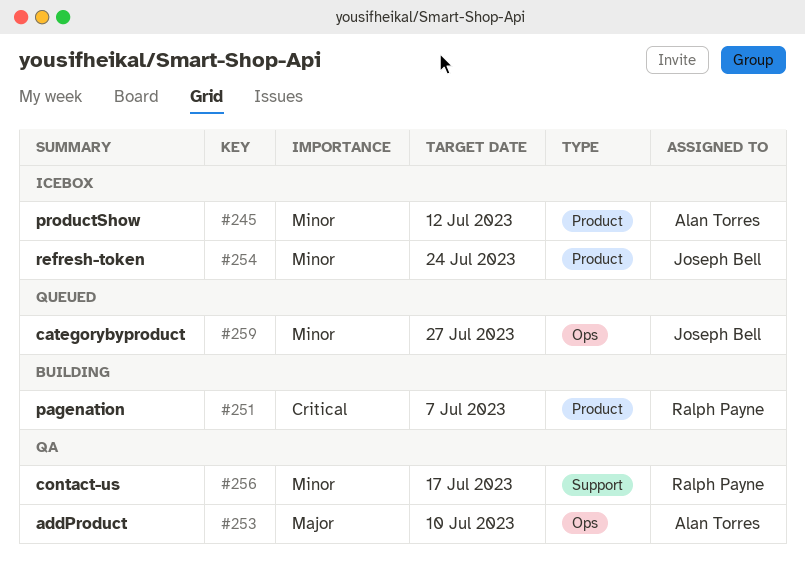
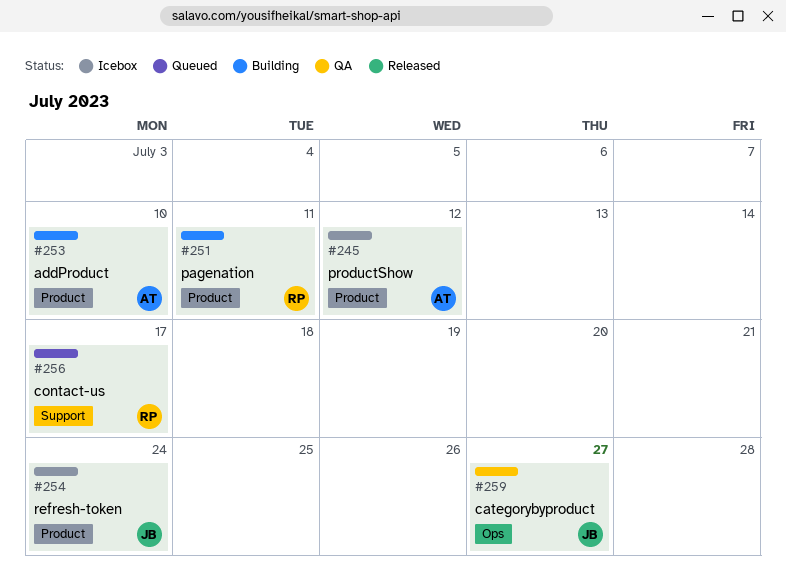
#251, due: Jul 7 -> Jul 11
#253, status: QA -> Building
#253, label: Ops -> Product
#256, status: QA -> Queued
#259, status: Queued -> QA

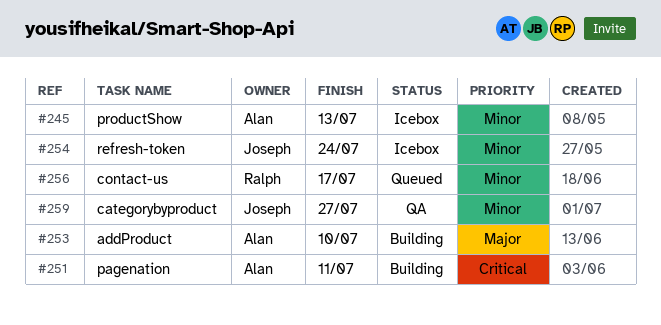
#245, due: Jul 12 -> Jul 13
#251, owner: Ralph -> Alan

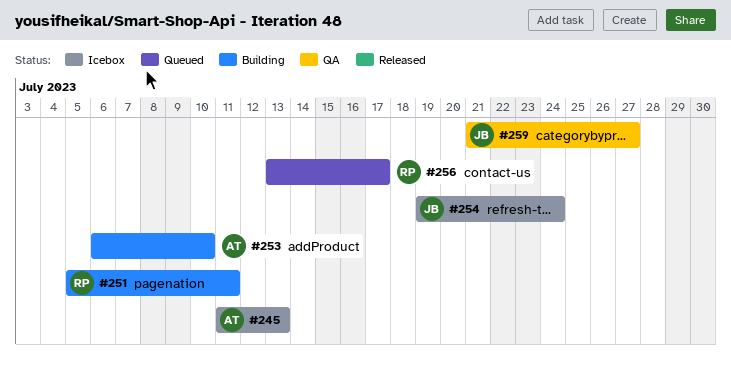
#251, owner: Alan -> Ralph

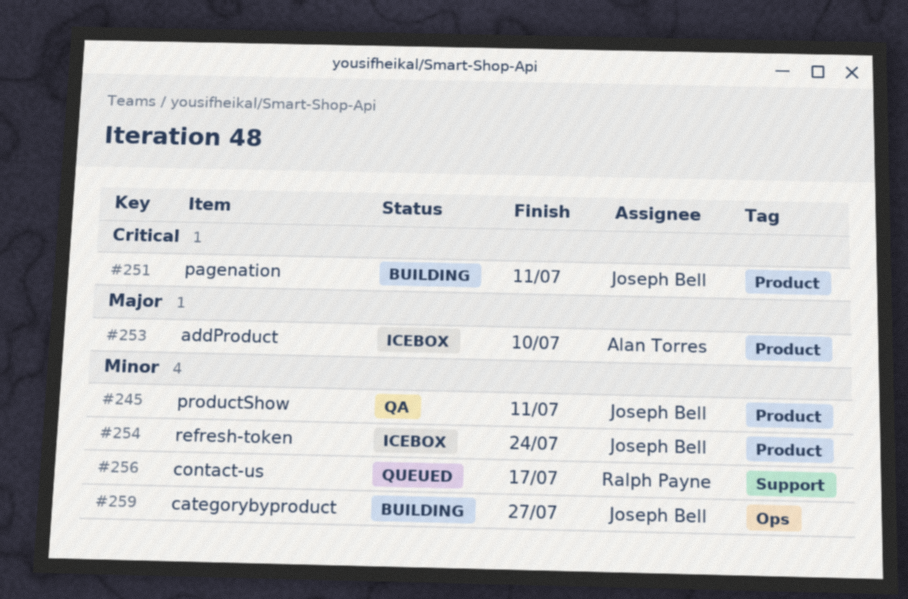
#245, status: Icebox -> QA
#245, owner: Alan Torres -> Joseph Bell
#245, due: Jul 13 -> Jul 11
#251, owner: Ralph Payne -> Joseph Bell
#253, status: Building -> Icebox
#259, status: QA -> Building

